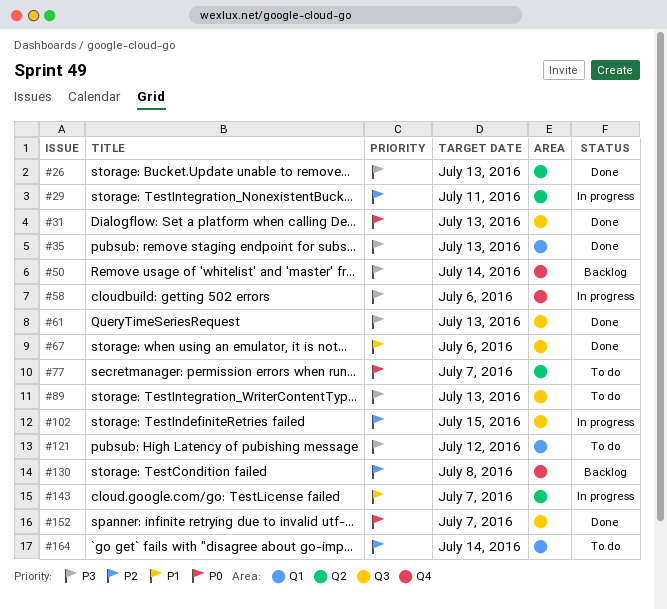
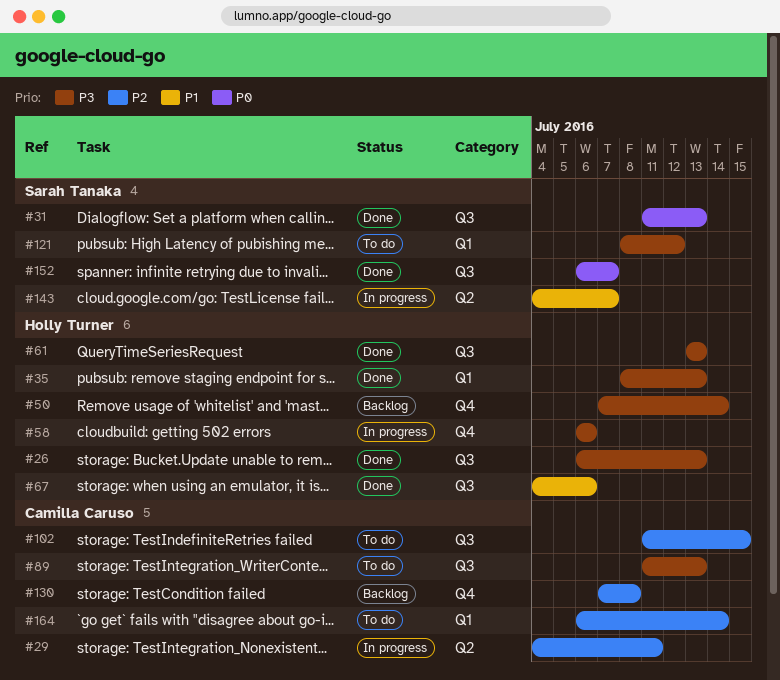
#26, label: Q2 -> Q3
#77: present -> none
#102, status: In progress -> To do

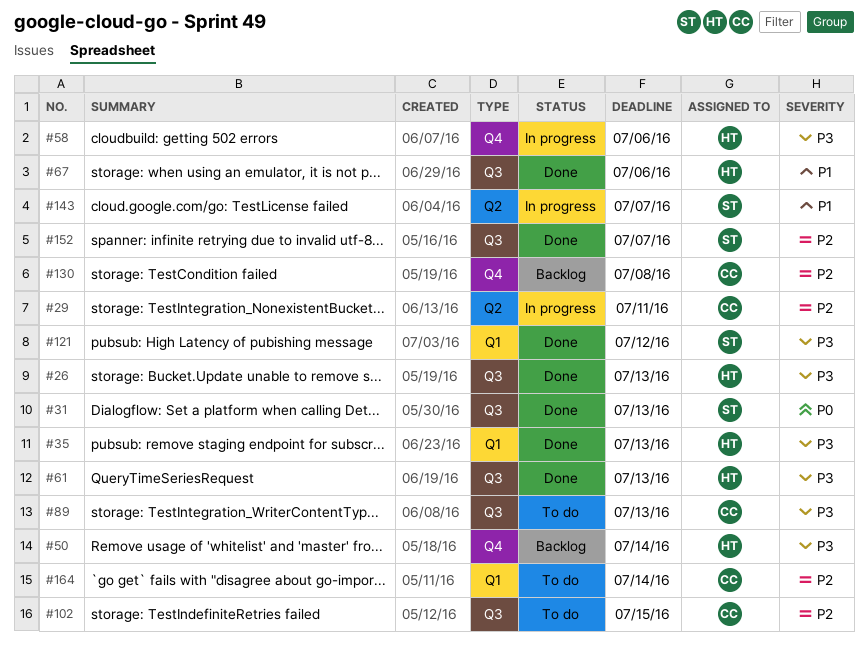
#121, status: To do -> Done
#152, priority: P0 -> P2

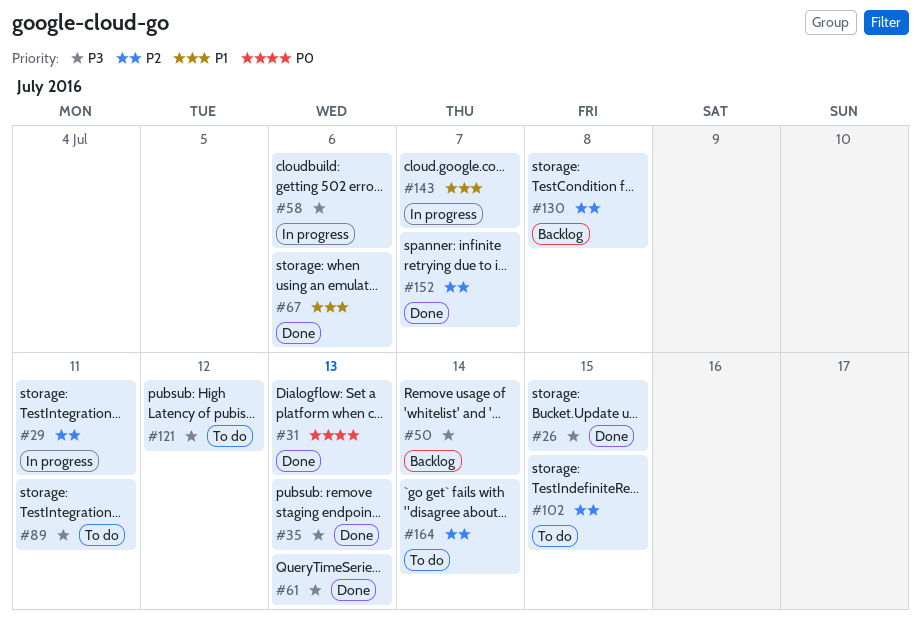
#26, due: Jul 13 -> Jul 15
#89, due: Jul 13 -> Jul 11
#121, status: Done -> To do

